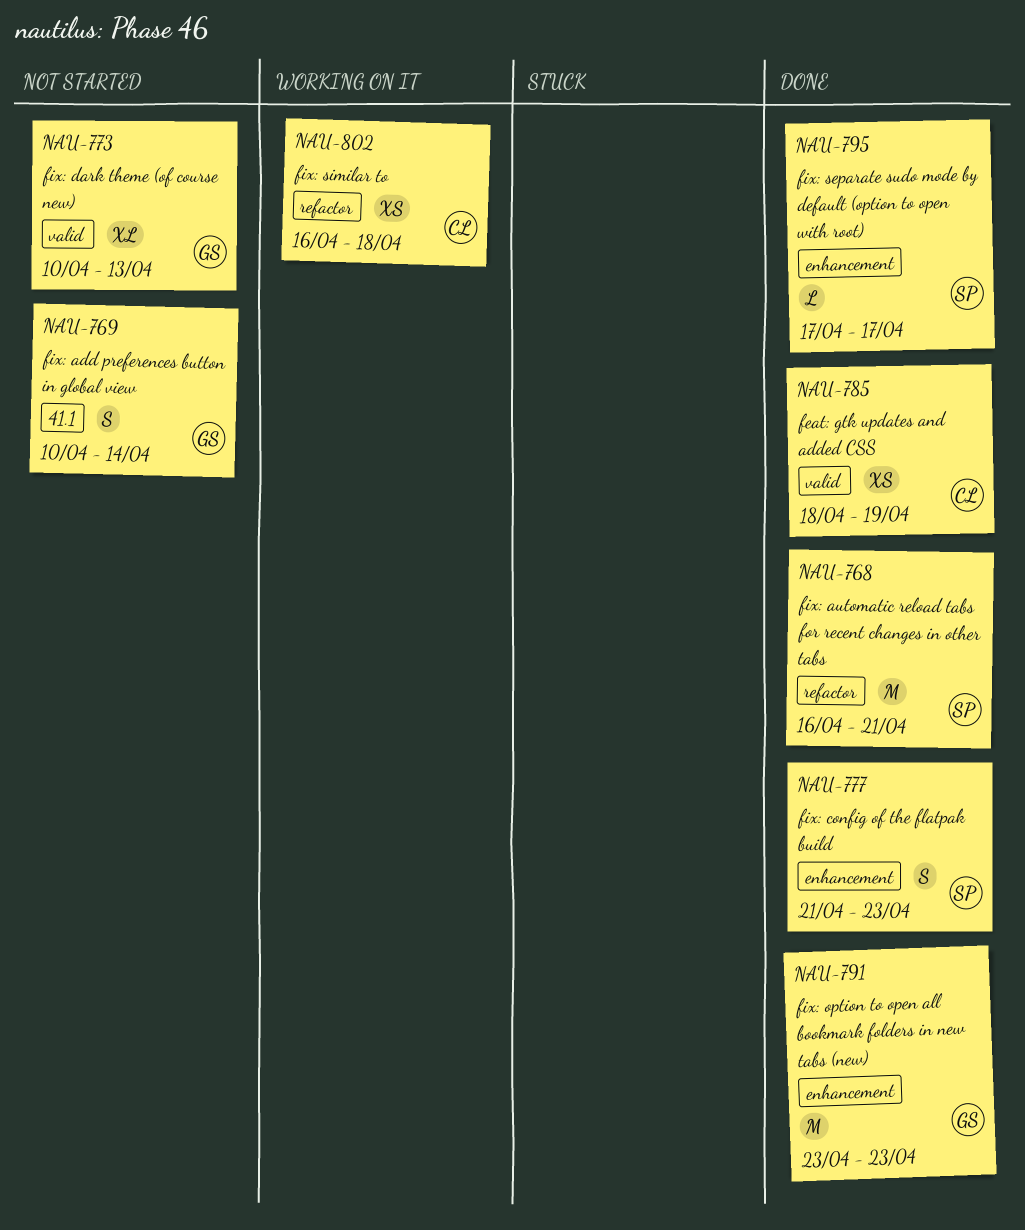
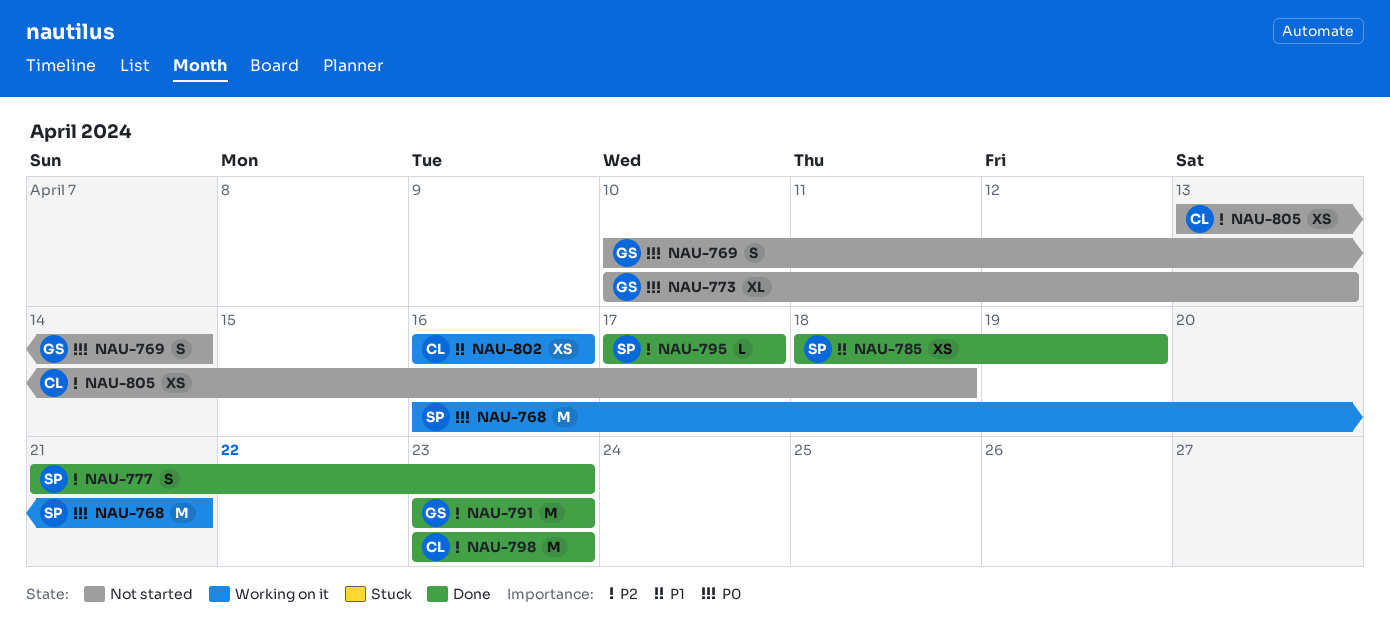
NAU-768, status: Done -> Working on it
NAU-785, owner: CL -> SP
NAU-798: none -> present
NAU-802, due: Apr 18 -> Apr 16
NAU-805: none -> present

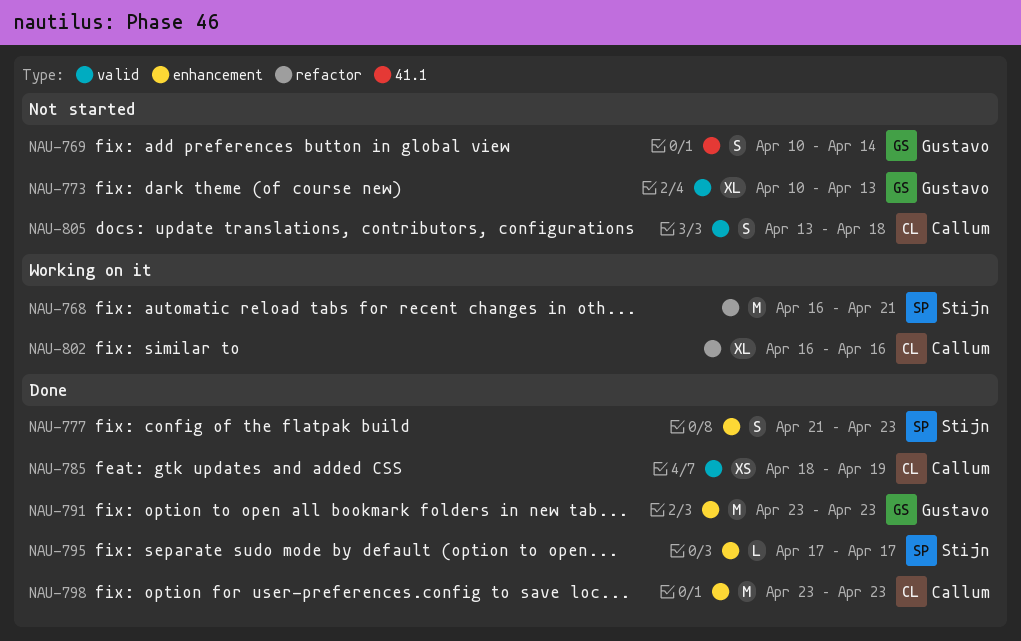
NAU-785, owner: Stijn -> Callum
NAU-802, estimate: XS -> XL
NAU-805, estimate: XS -> S

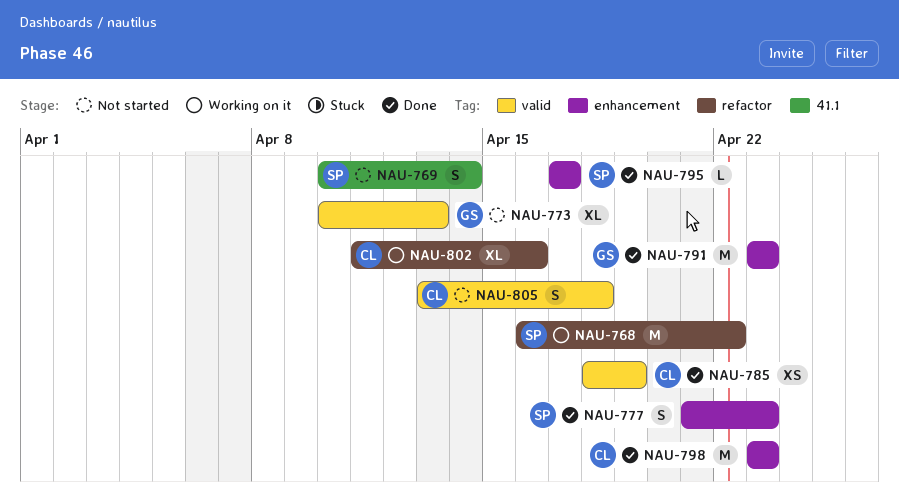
NAU-768, due: Apr 21 -> Apr 22
NAU-769, owner: Gustavo -> Stijn
NAU-802, start: Apr 16 -> Apr 11

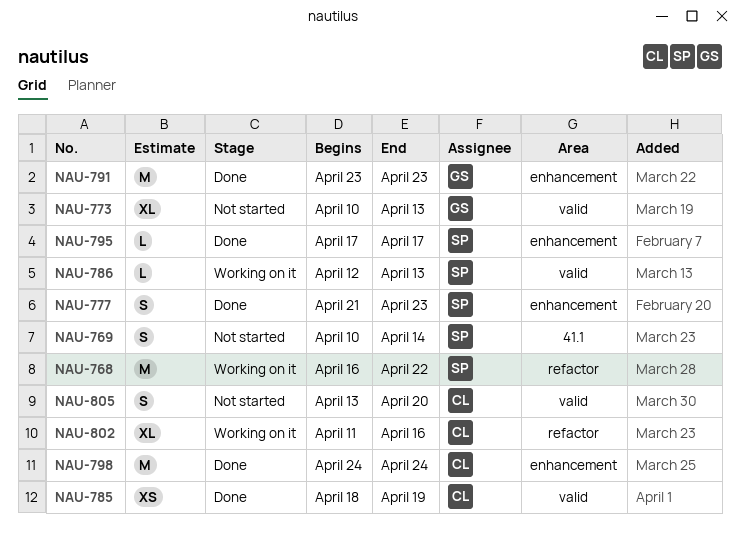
NAU-786: none -> present
NAU-798, start: Apr 23 -> Apr 24
NAU-798, due: Apr 23 -> Apr 24
NAU-805, due: Apr 18 -> Apr 20

